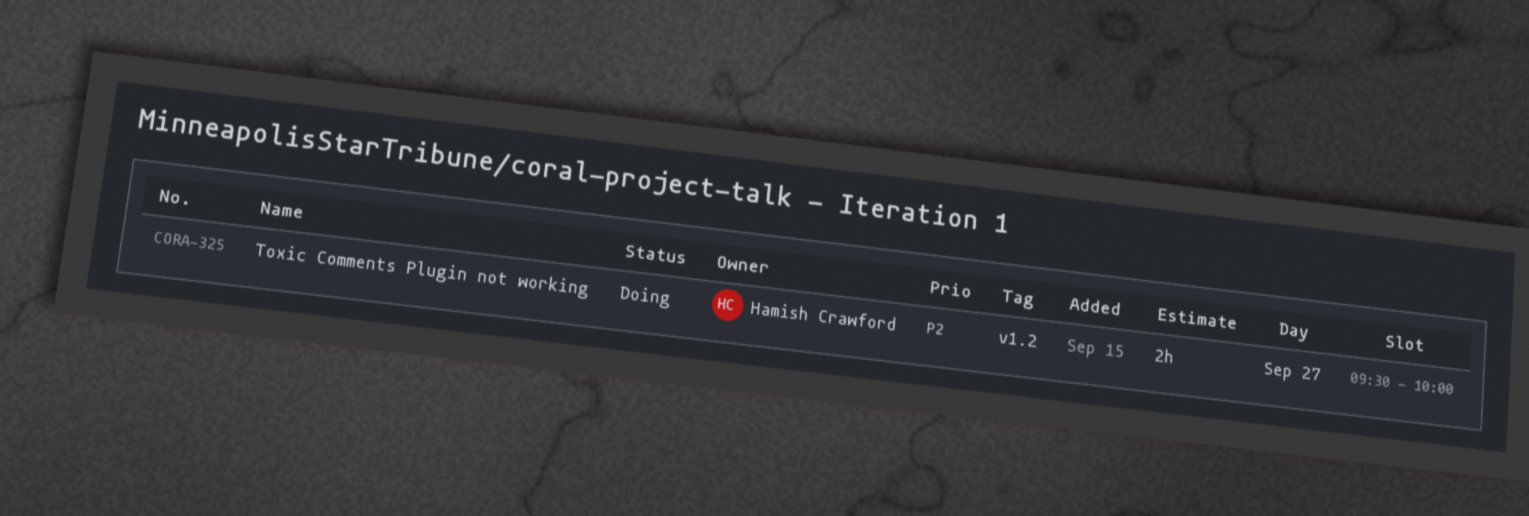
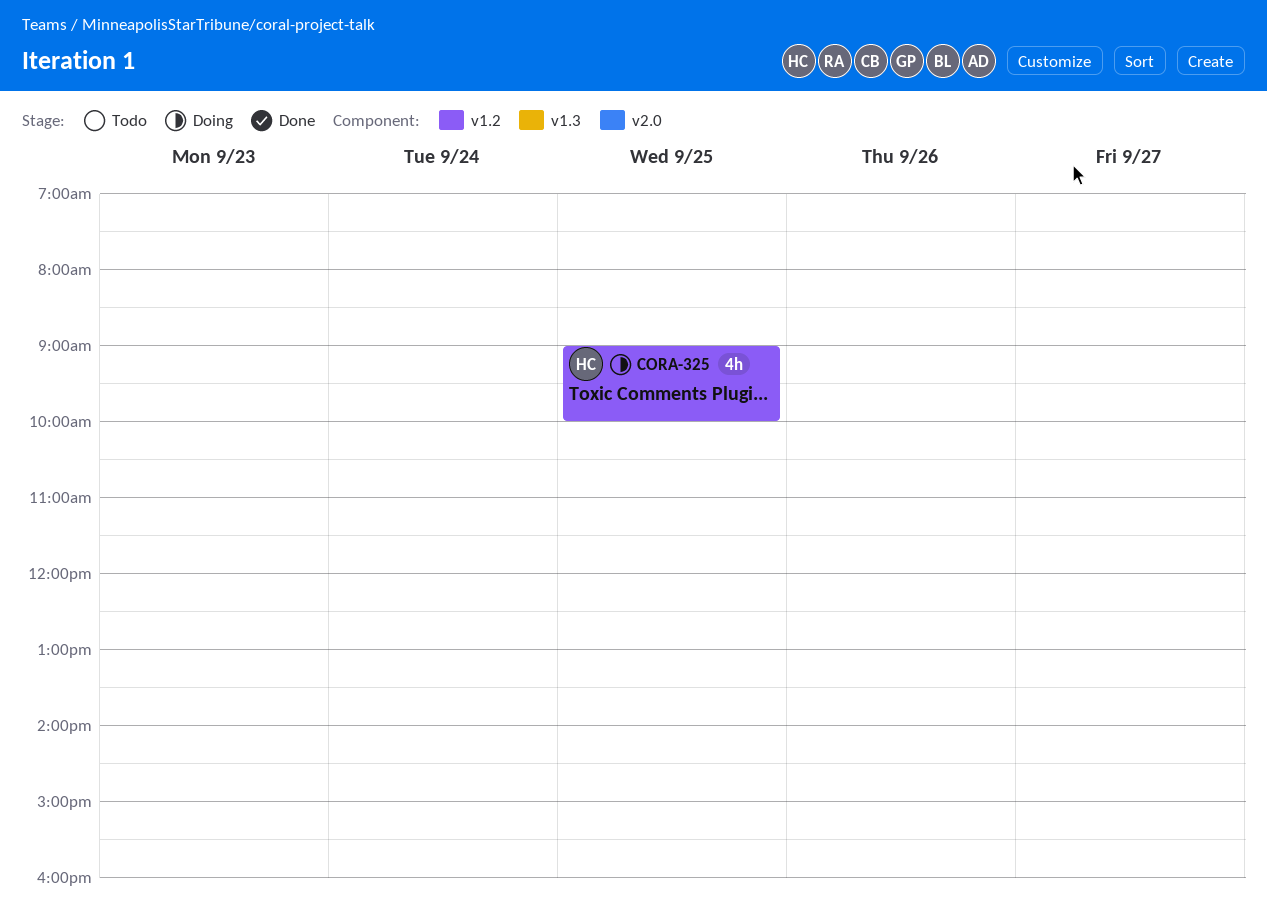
CORA-325, estimate: 2h -> 4h
CORA-325, day: Sep 27 -> Sep 25
CORA-325, begins: 09:30 -> 09:00

